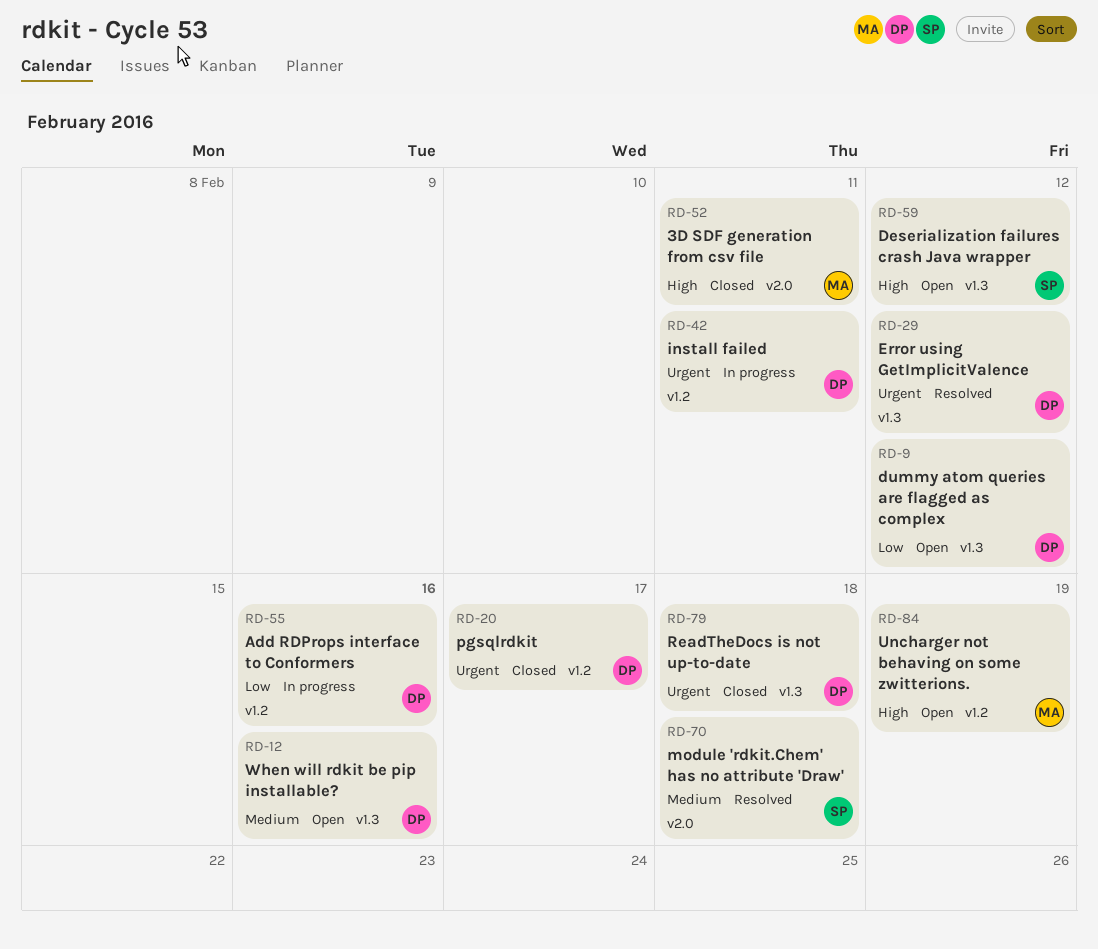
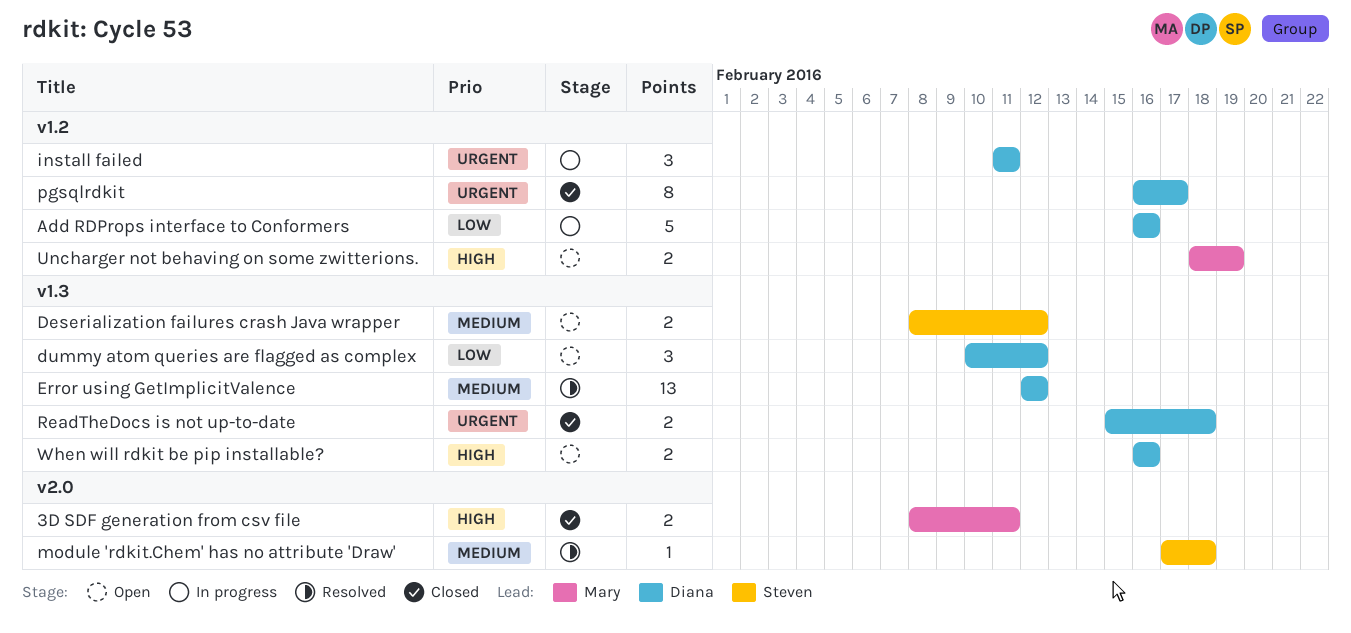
Deserialization failures crash Java wrapper, priority: High -> Medium
Error using GetImplicitValence, priority: Urgent -> Medium
When will rdkit be pip installable?, priority: Medium -> High

